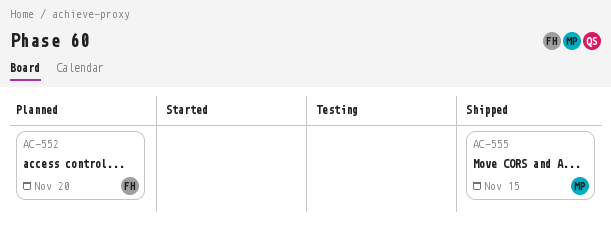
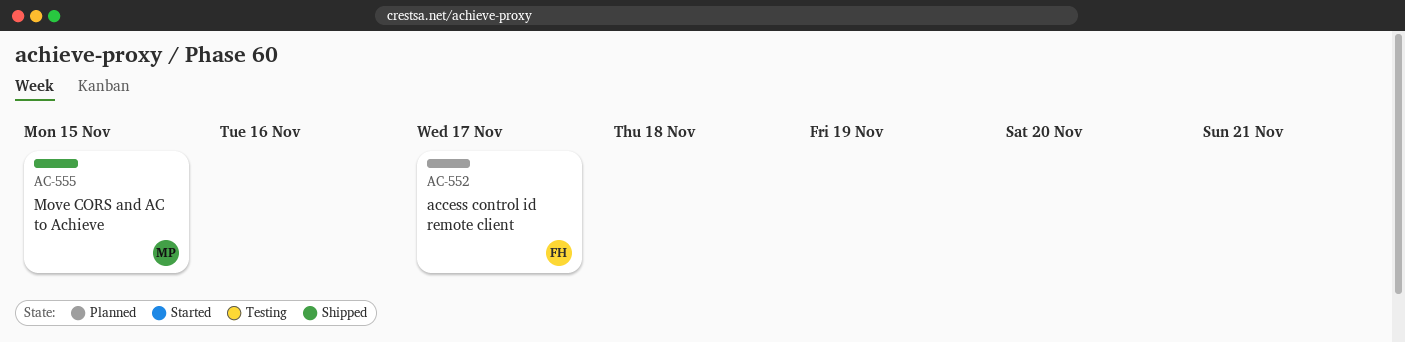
AC-552, due: Nov 20 -> Nov 17

